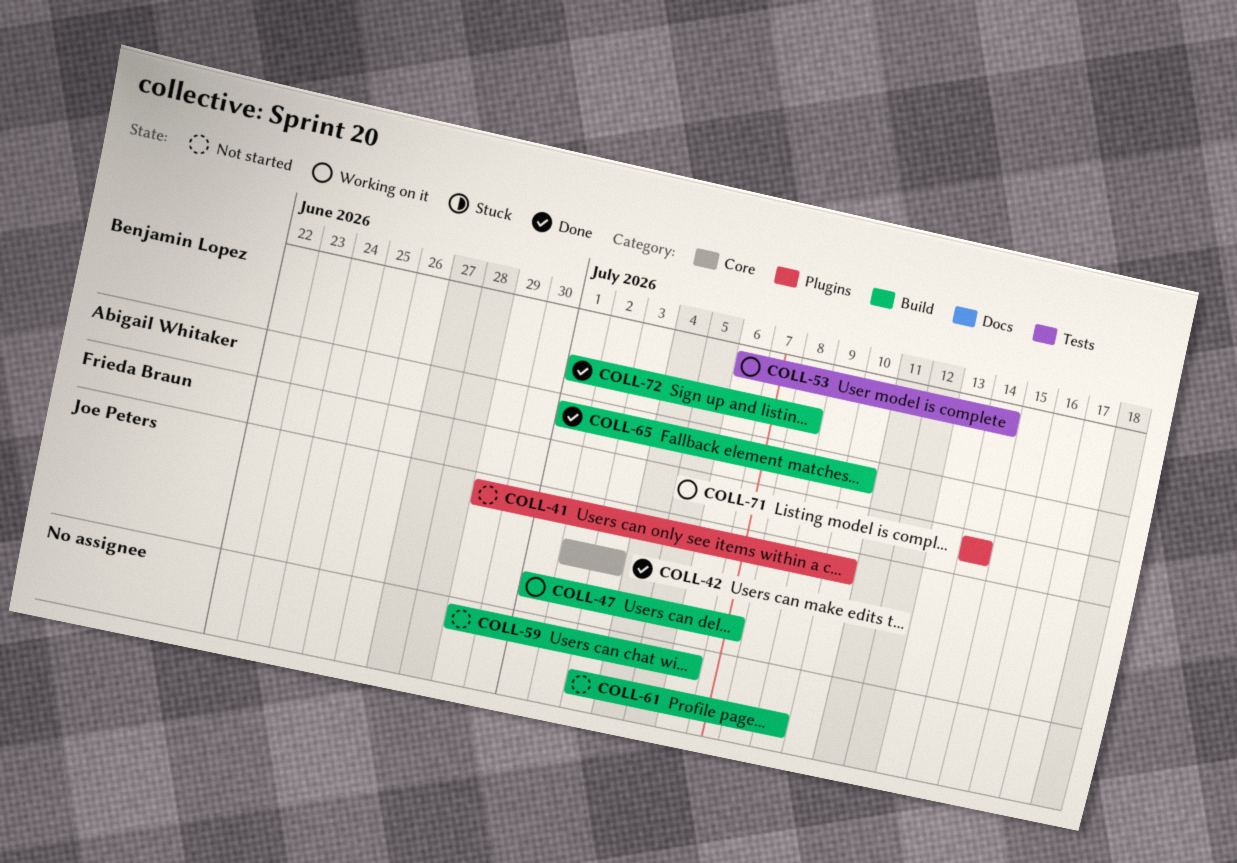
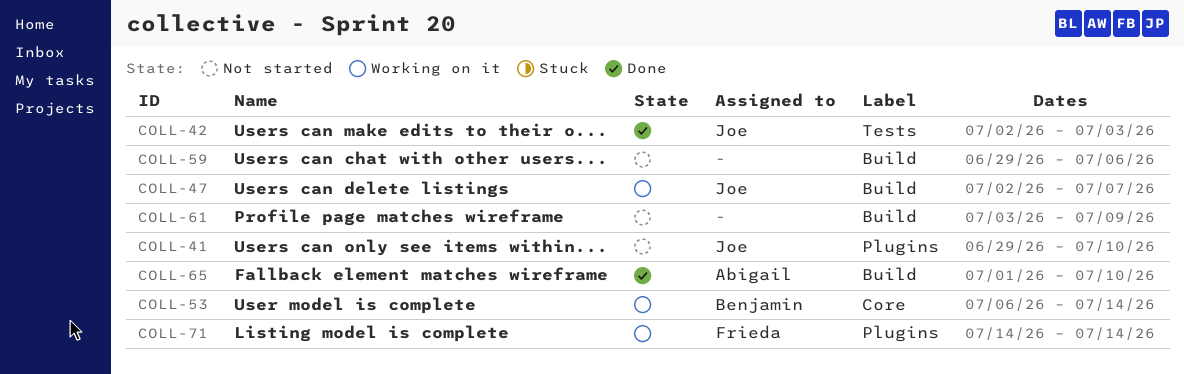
COLL-42, label: Core -> Tests
COLL-47, start: Jul 1 -> Jul 2
COLL-53, label: Tests -> Core
COLL-72: present -> none

